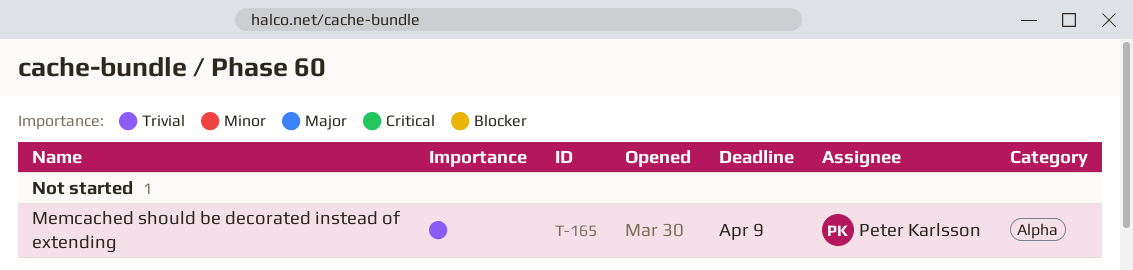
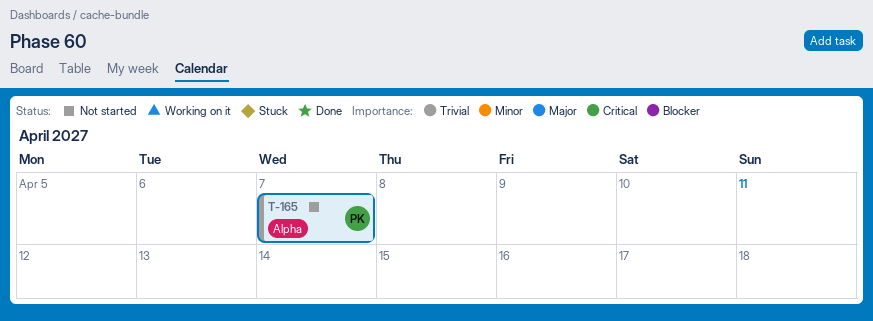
T-165, due: Apr 9 -> Apr 7

